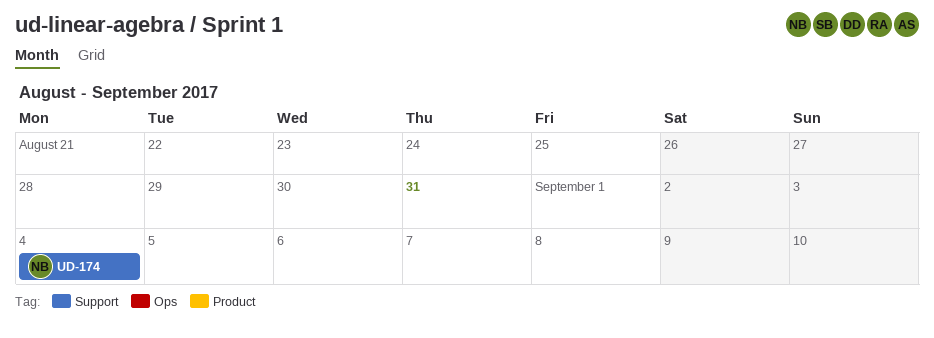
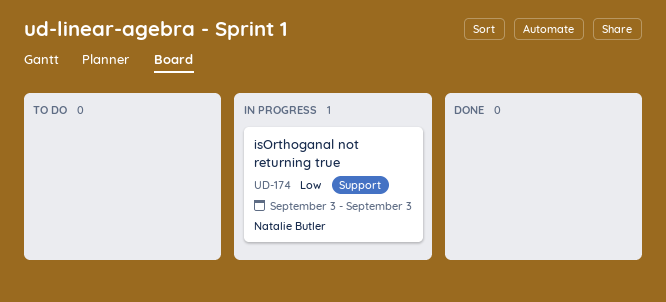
UD-174, start: Sep 4 -> Sep 3
UD-174, due: Sep 4 -> Sep 3

